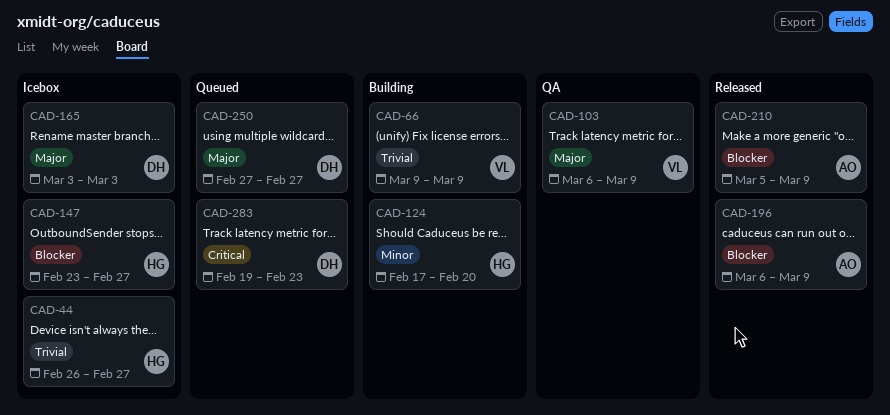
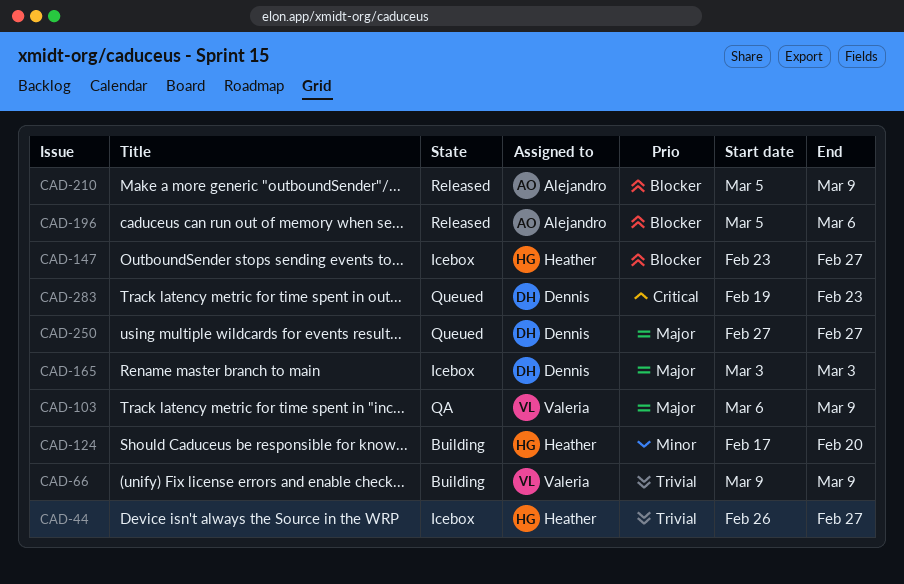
CAD-196, start: Mar 6 -> Mar 5
CAD-196, due: Mar 9 -> Mar 6

